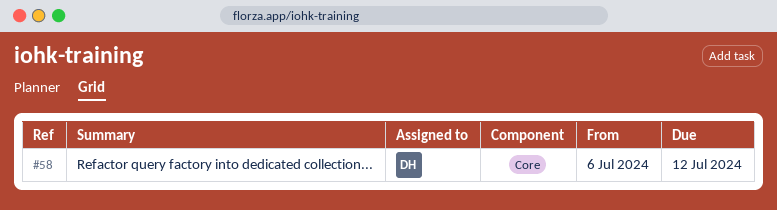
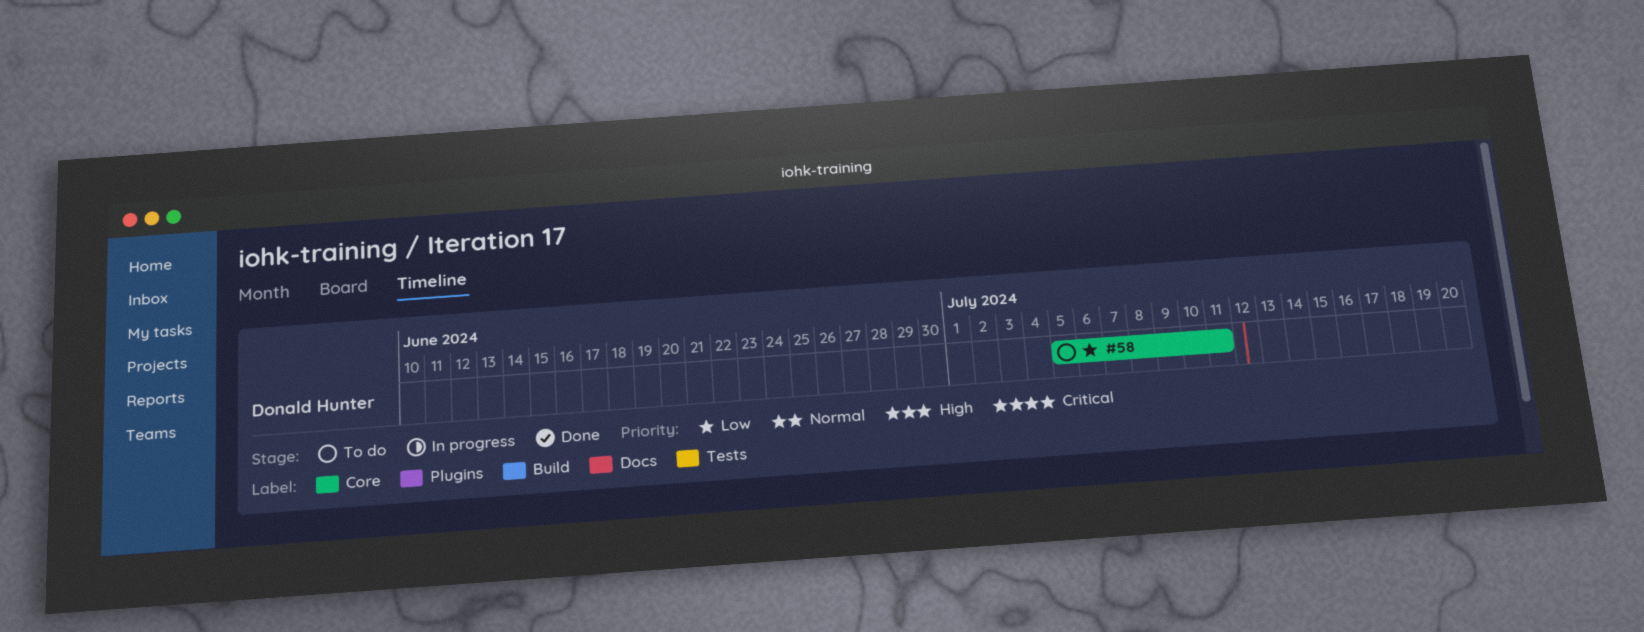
#58, start: Jul 6 -> Jul 5
#58, due: Jul 12 -> Jul 11

